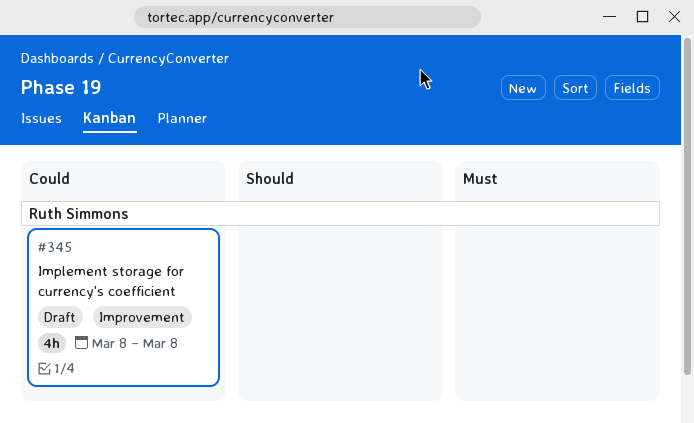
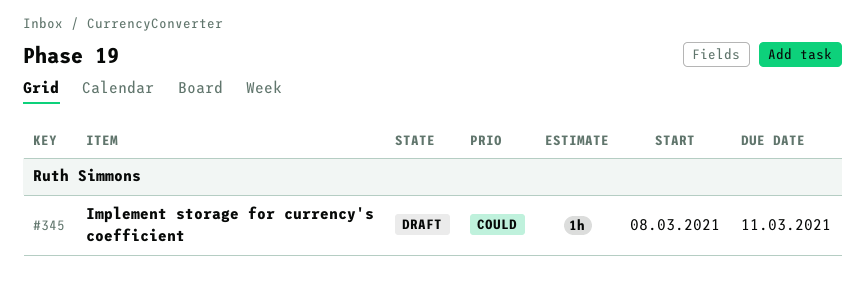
#345, estimate: 4h -> 1h
#345, due: Mar 8 -> Mar 11

